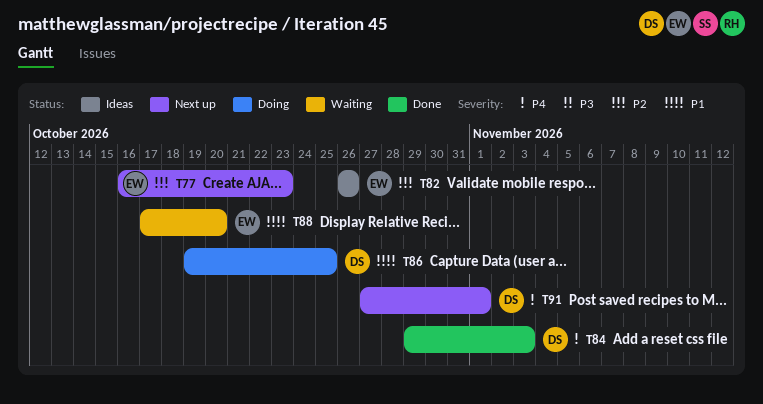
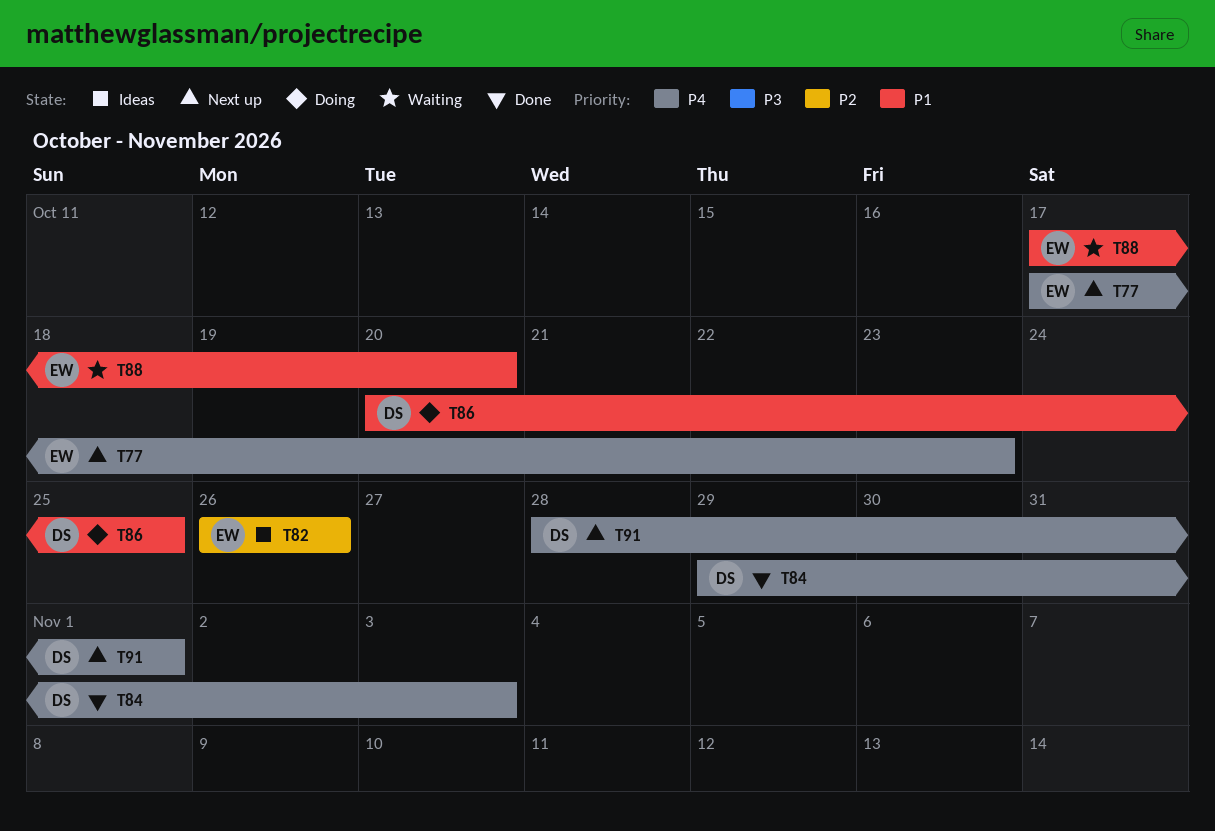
T77, priority: P2 -> P4
T77, start: Oct 16 -> Oct 17
T86, start: Oct 19 -> Oct 20
T91, start: Oct 27 -> Oct 28

